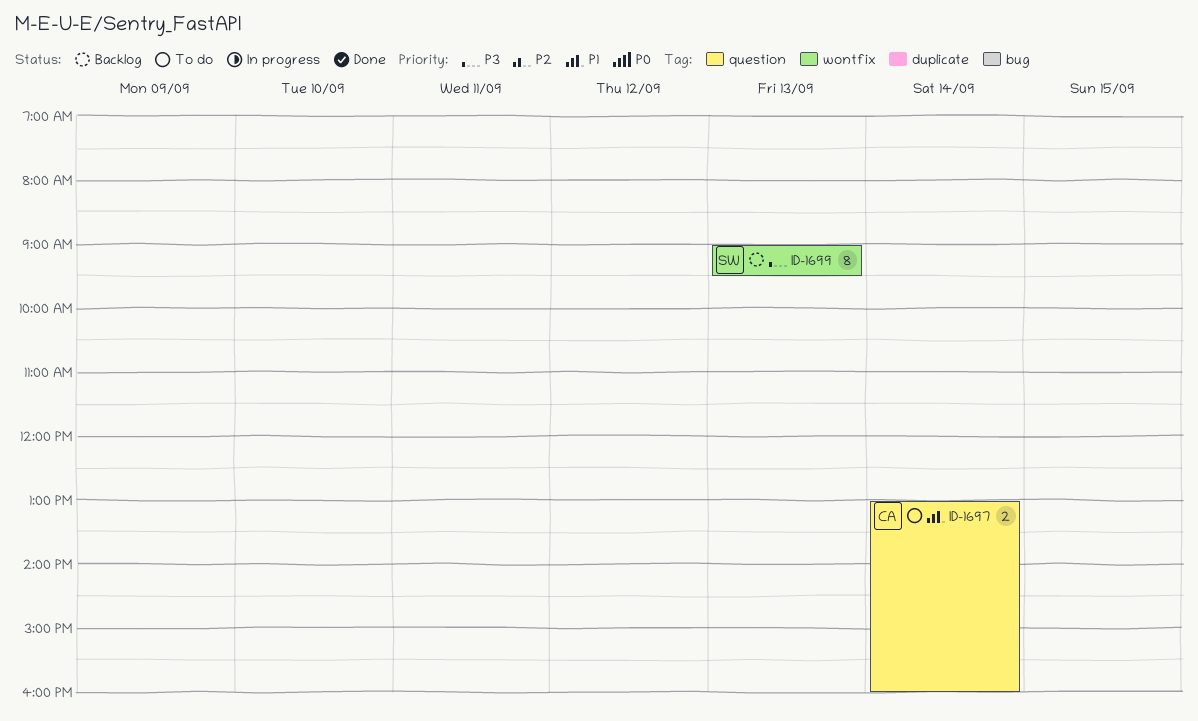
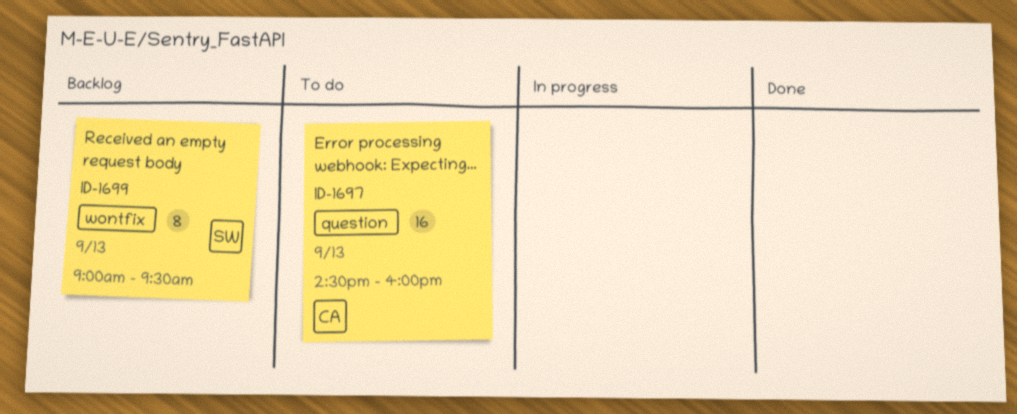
ID-1697, estimate: 2 -> 16
ID-1697, day: Sep 14 -> Sep 13
ID-1697, begins: 13:00 -> 14:30

